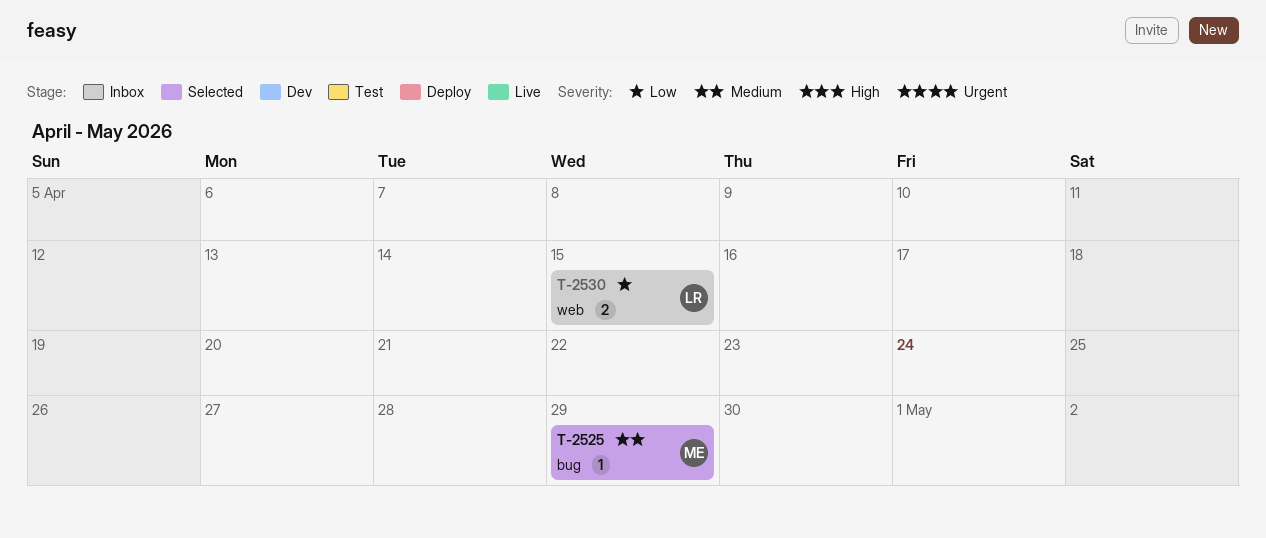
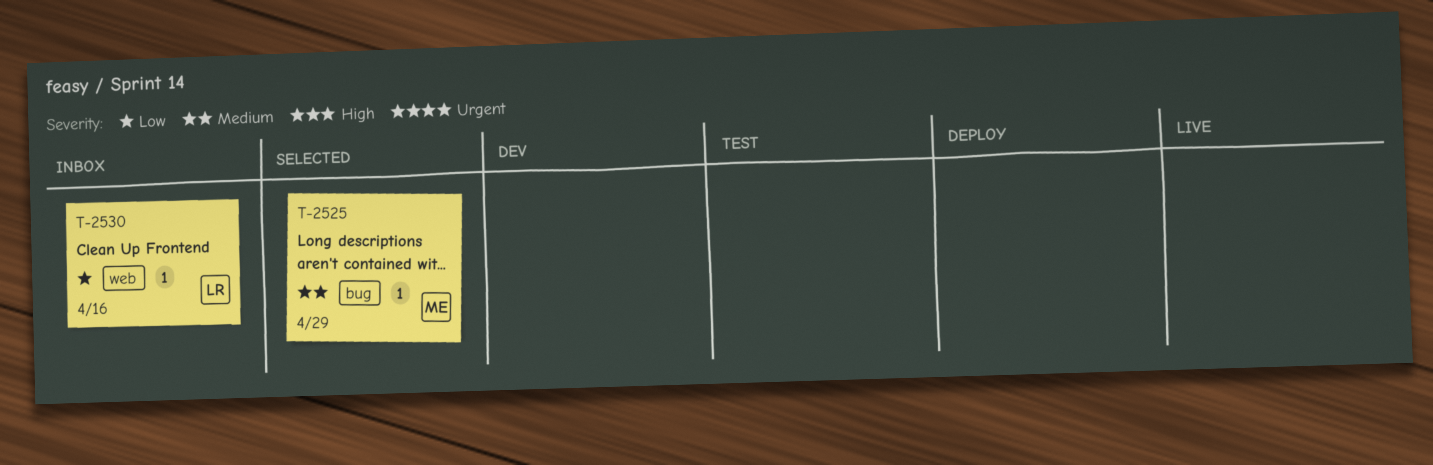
T-2530, estimate: 2 -> 1
T-2530, due: Apr 15 -> Apr 16

